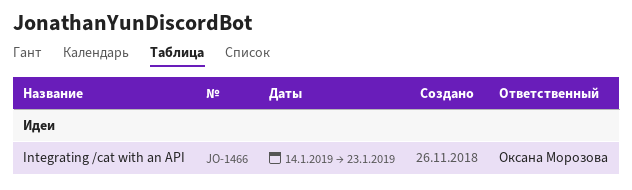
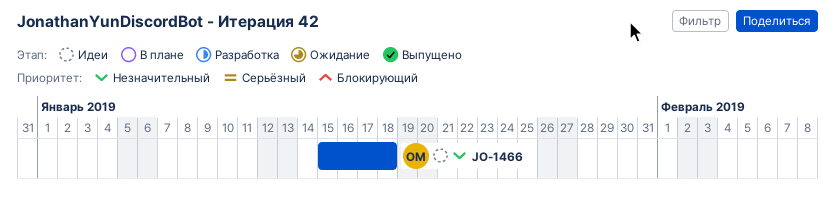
JO-1466, start: Jan 14 -> Jan 15
JO-1466, due: Jan 23 -> Jan 18

